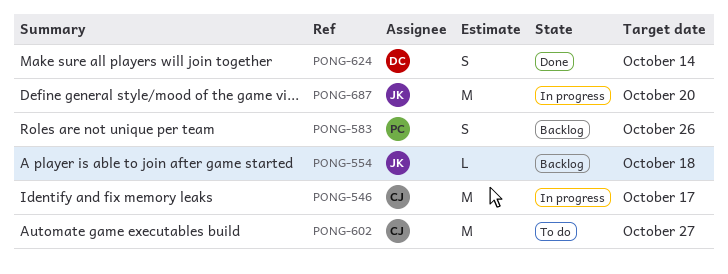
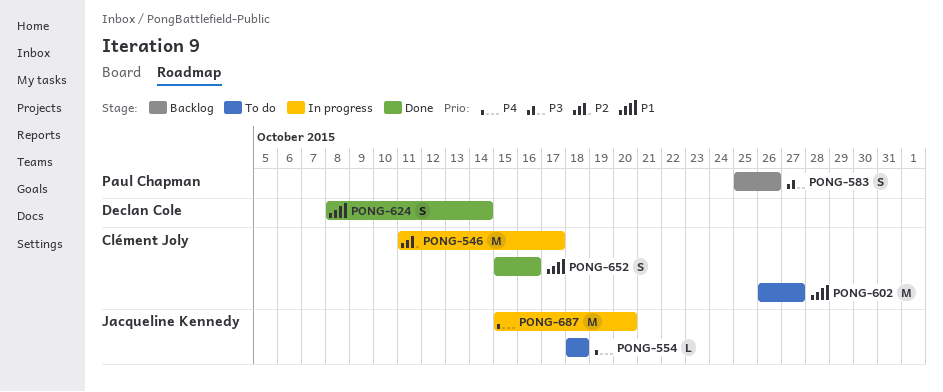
PONG-554, status: Backlog -> To do
PONG-652: none -> present

